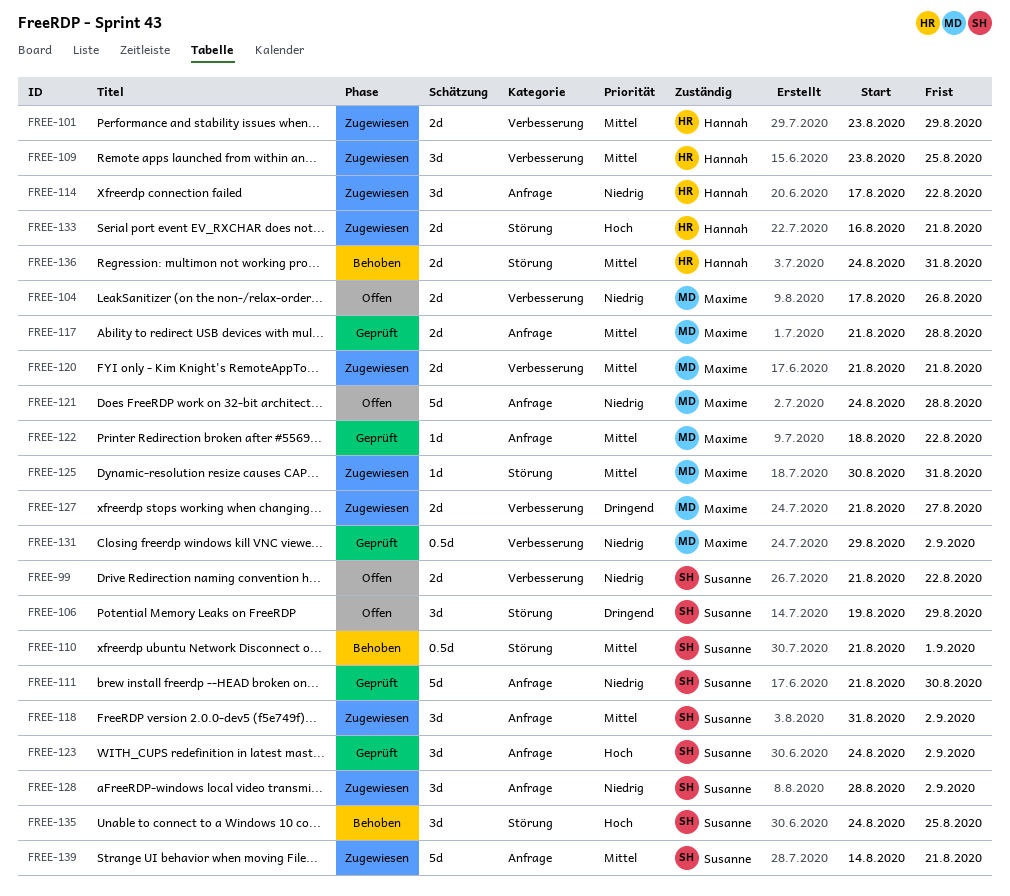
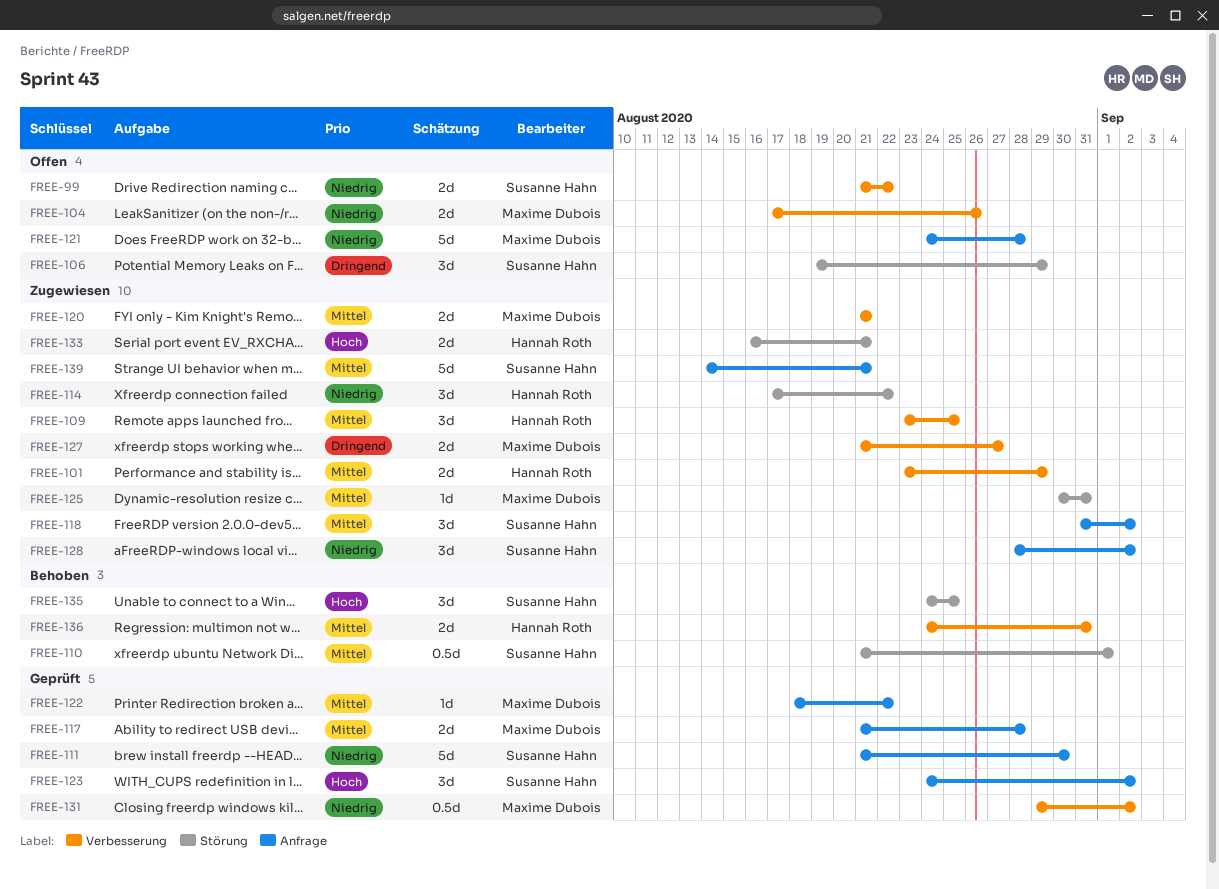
FREE-114, label: Anfrage -> Störung
FREE-136, label: Störung -> Verbesserung

